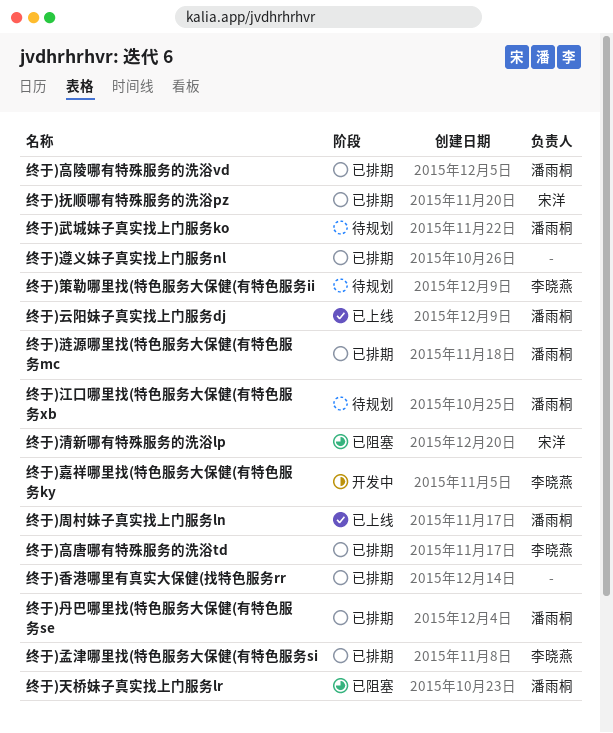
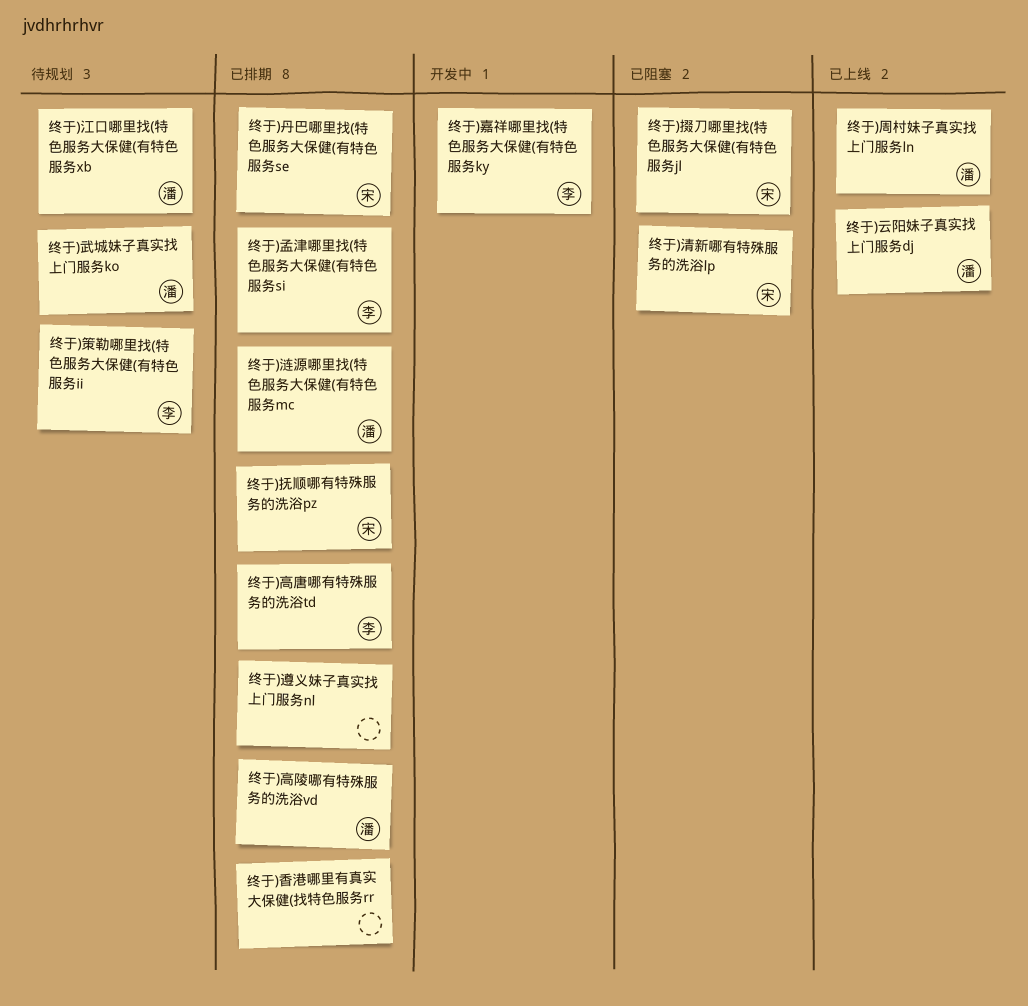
终于)丹巴哪里找(特色服务大保健(有特色服务se, owner: 潘雨桐 -> 宋洋
终于)天桥妹子真实找上门服务lr: present -> none
终于)掇刀哪里找(特色服务大保健(有特色服务jl: none -> present

